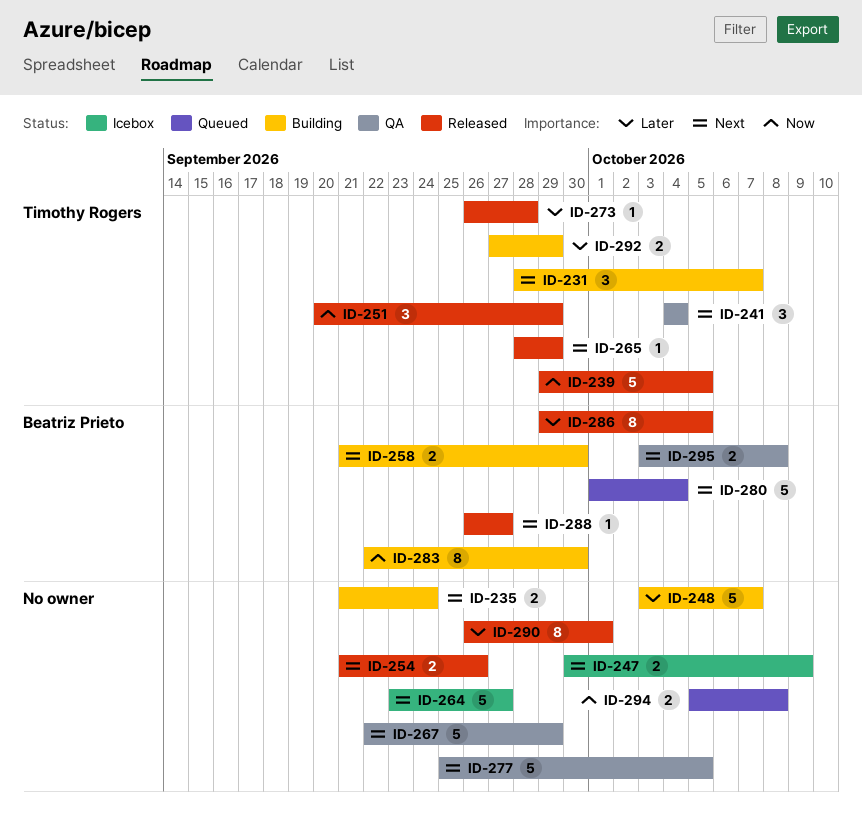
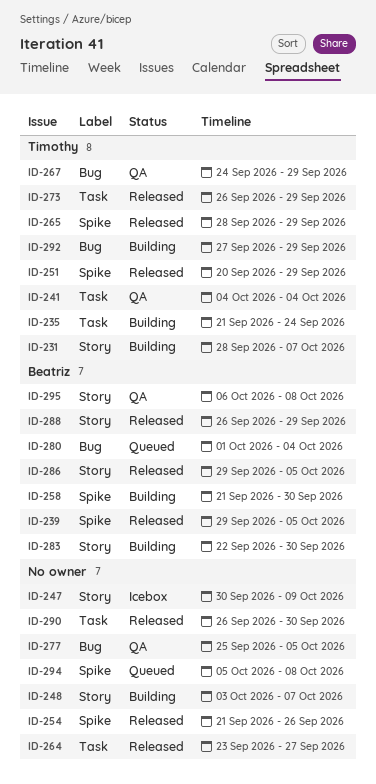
ID-235, owner: none -> Timothy Rogers
ID-239, owner: Timothy Rogers -> Beatriz Prieto
ID-264, status: Icebox -> Released
ID-267, owner: none -> Timothy Rogers
ID-267, start: Sep 22 -> Sep 24
ID-273, due: Sep 28 -> Sep 29
ID-288, due: Sep 27 -> Sep 29
ID-290, due: Oct 1 -> Sep 30
ID-295, start: Oct 3 -> Oct 6

